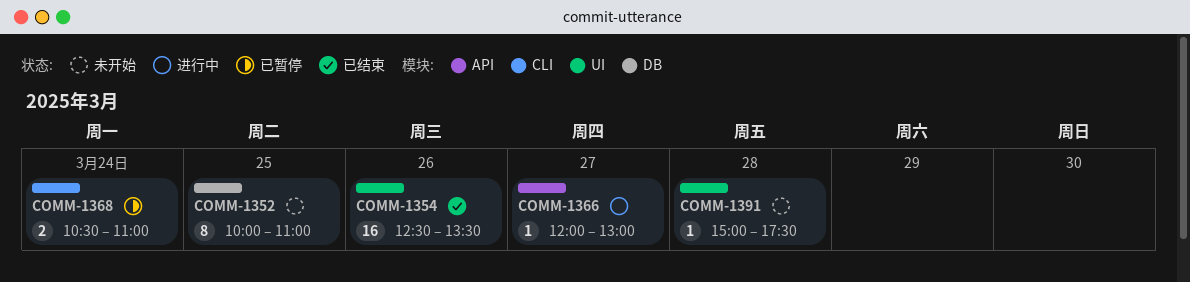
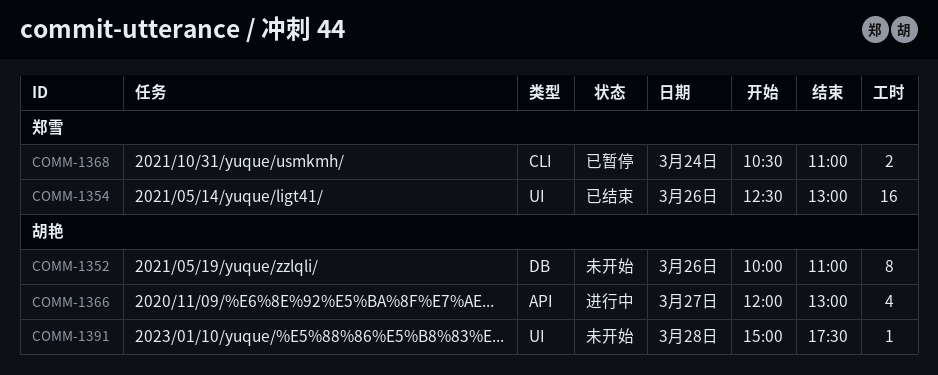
COMM-1352, day: Mar 25 -> Mar 26
COMM-1354, ends: 13:30 -> 13:00
COMM-1366, estimate: 1 -> 4

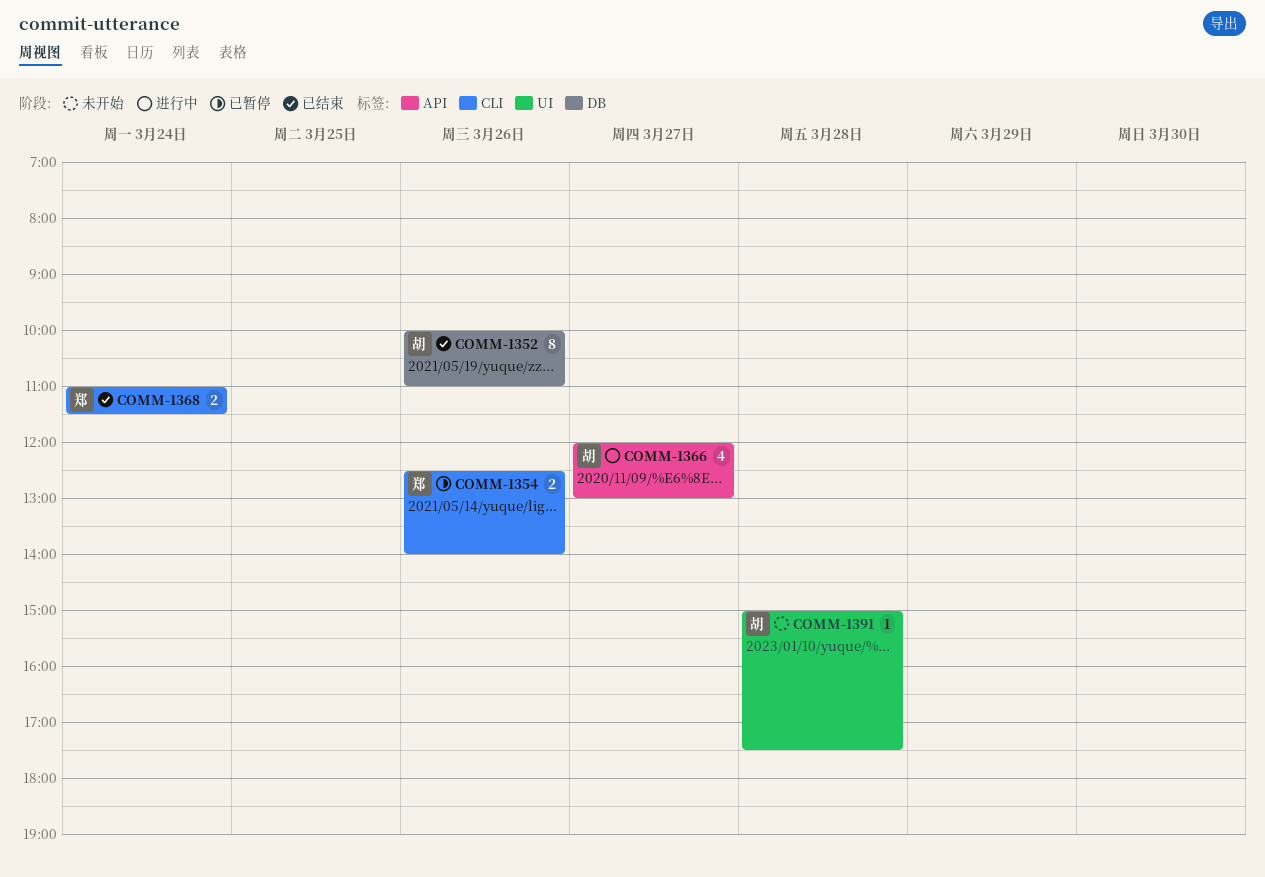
COMM-1352, status: 未开始 -> 已结束
COMM-1354, status: 已结束 -> 已暂停
COMM-1354, label: UI -> CLI
COMM-1354, estimate: 16 -> 2
COMM-1354, ends: 13:00 -> 14:00
COMM-1368, status: 已暂停 -> 已结束
COMM-1368, begins: 10:30 -> 11:00
COMM-1368, ends: 11:00 -> 11:30

